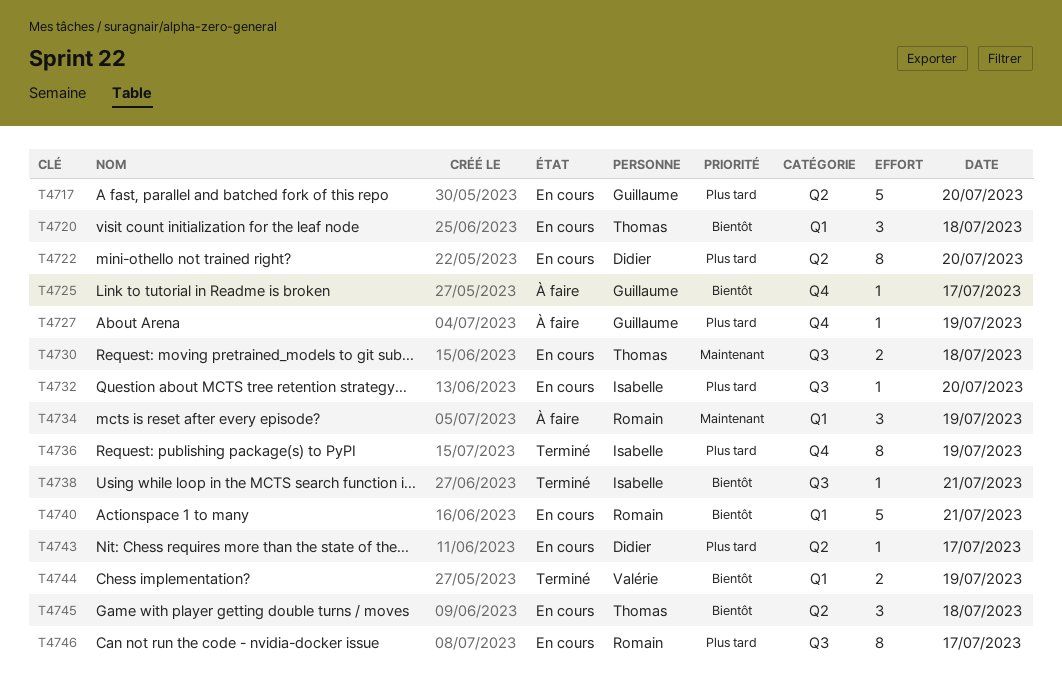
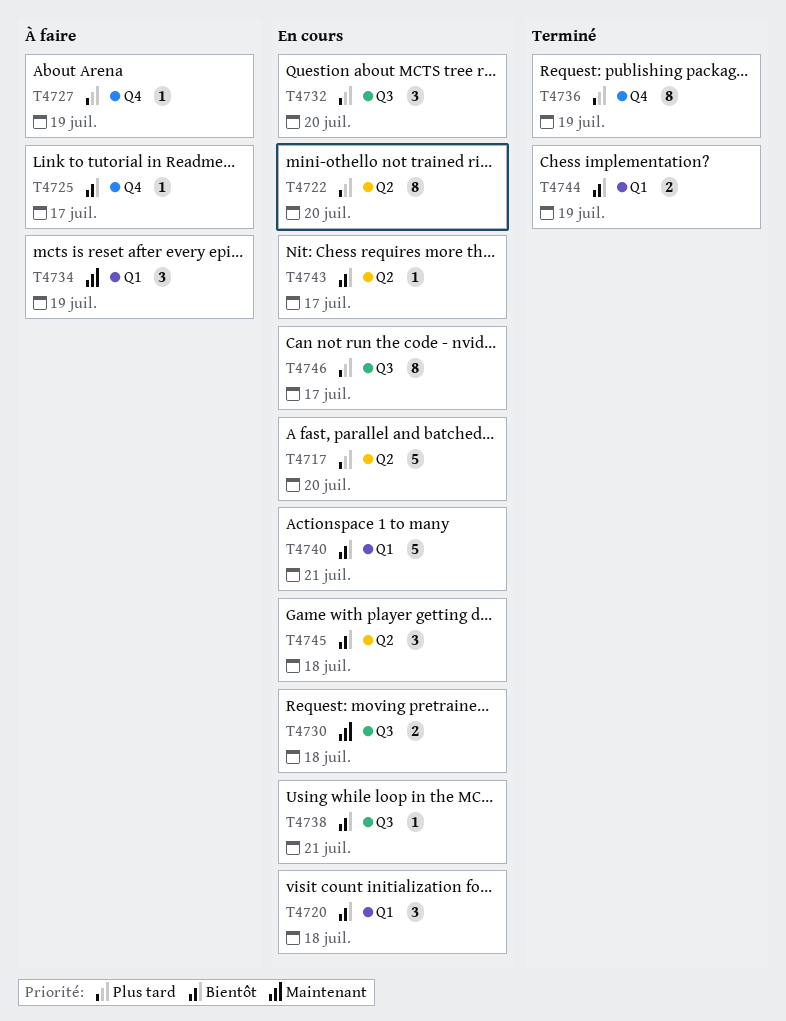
T4732, estimate: 1 -> 3
T4738, status: Terminé -> En cours
T4743, priority: Plus tard -> Bientôt

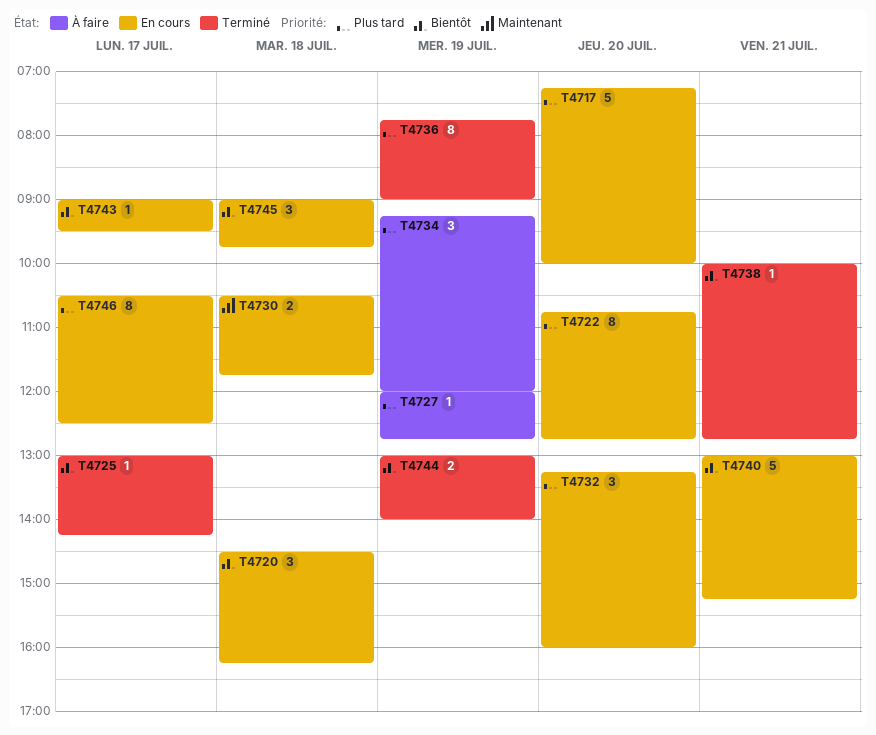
T4725, status: À faire -> Terminé
T4734, priority: Maintenant -> Plus tard
T4738, status: En cours -> Terminé

